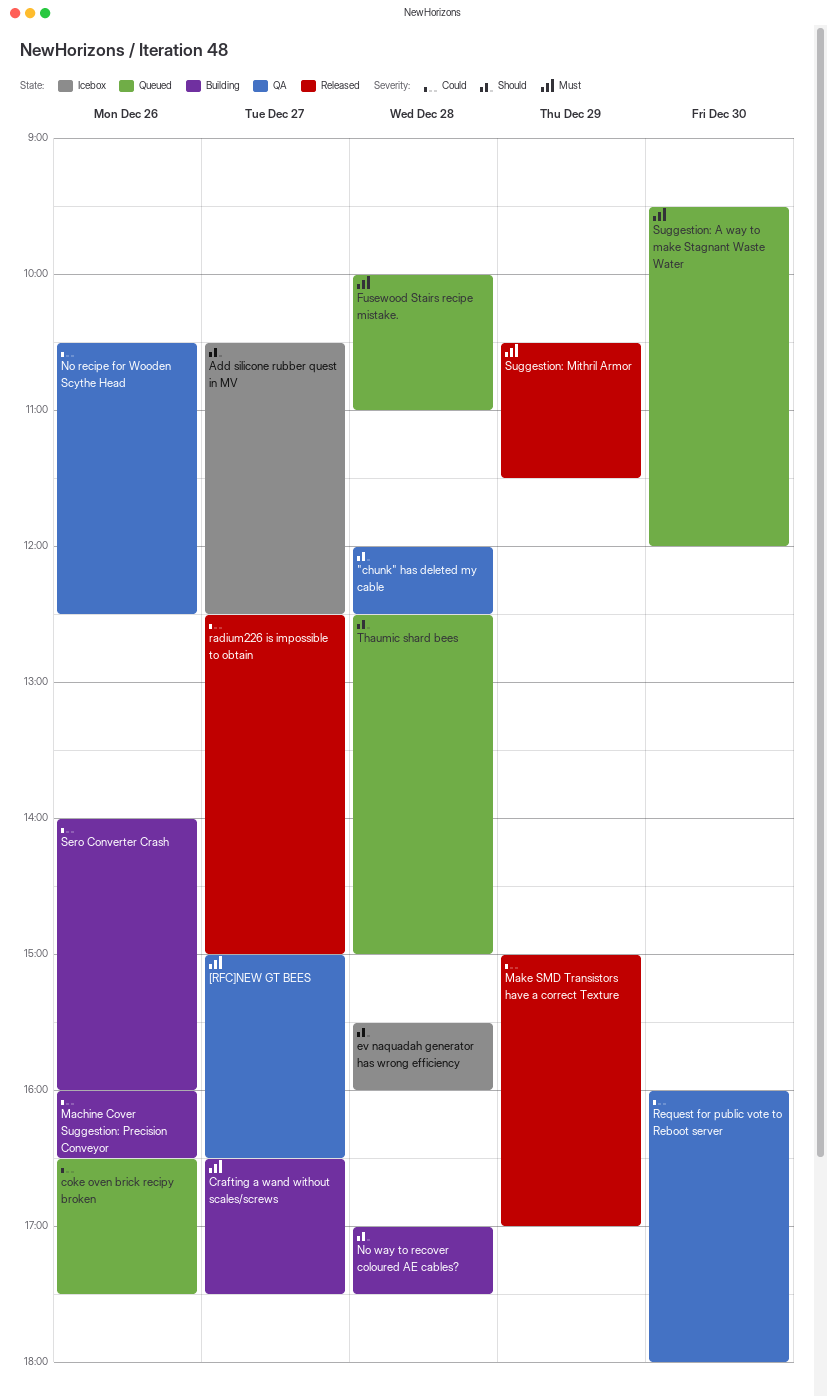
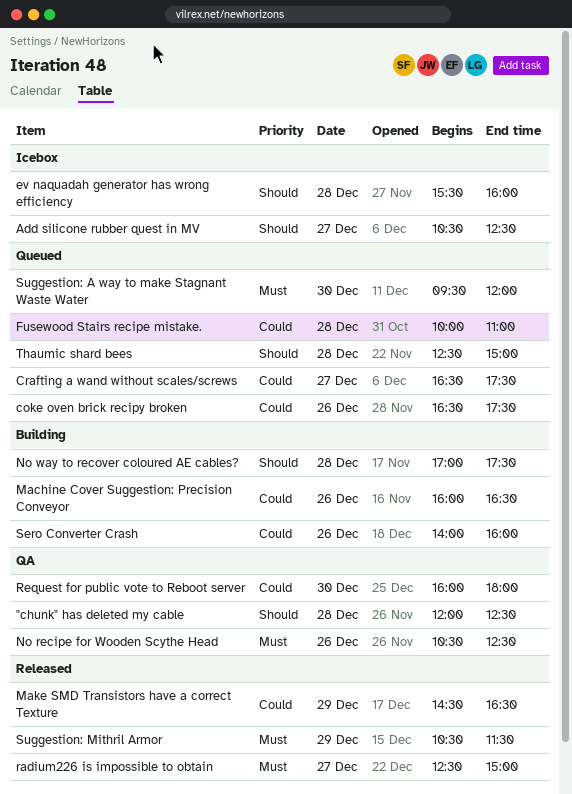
[RFC]NEW GT BEES: present -> none
Crafting a wand without scales/screws, status: Building -> Queued
Crafting a wand without scales/screws, priority: Must -> Could
Fusewood Stairs recipe mistake., priority: Must -> Could
Make SMD Transistors have a correct Texture, begins: 15:00 -> 14:30
Make SMD Transistors have a correct Texture, ends: 17:00 -> 16:30
No recipe for Wooden Scythe Head, priority: Could -> Must
radium226 is impossible to obtain, priority: Could -> Must

